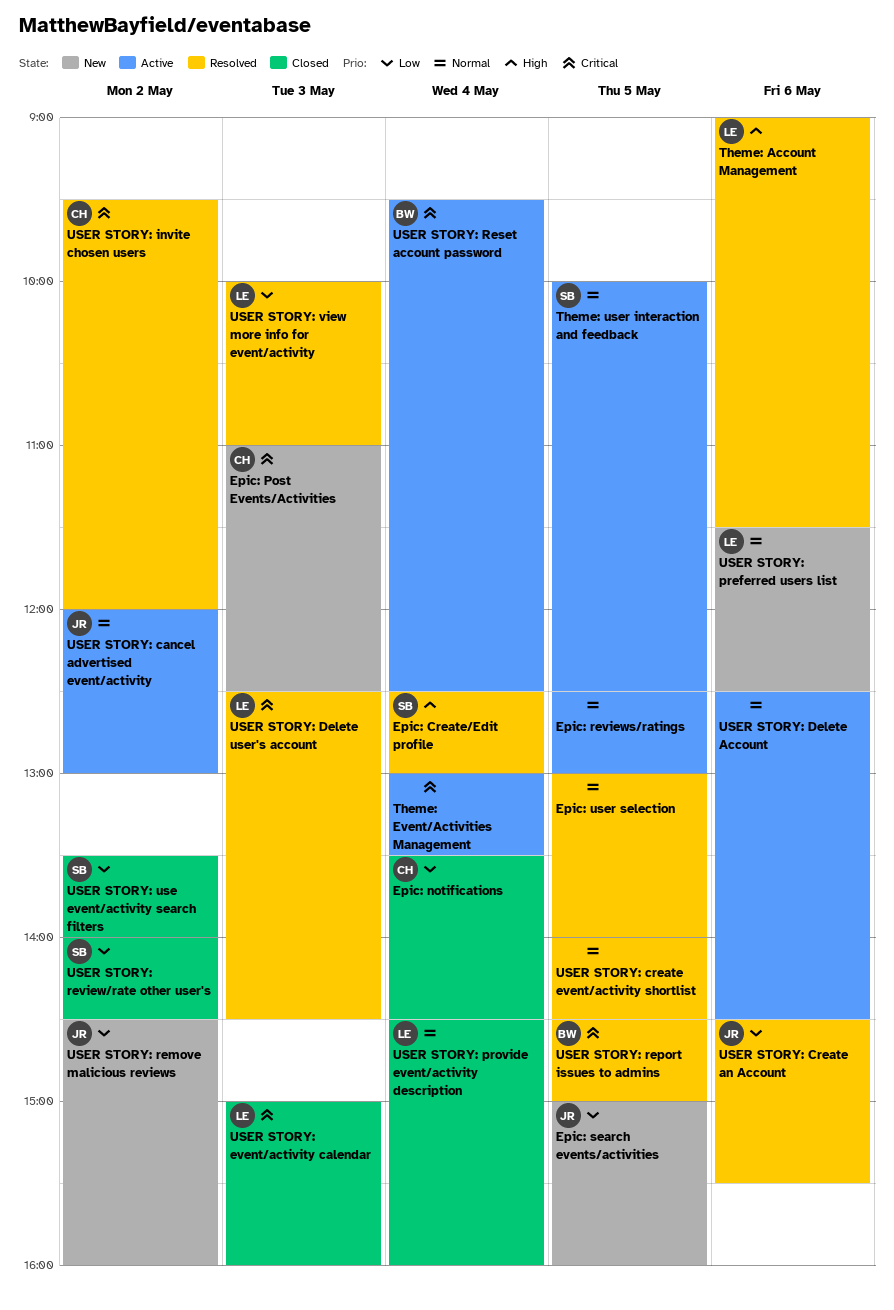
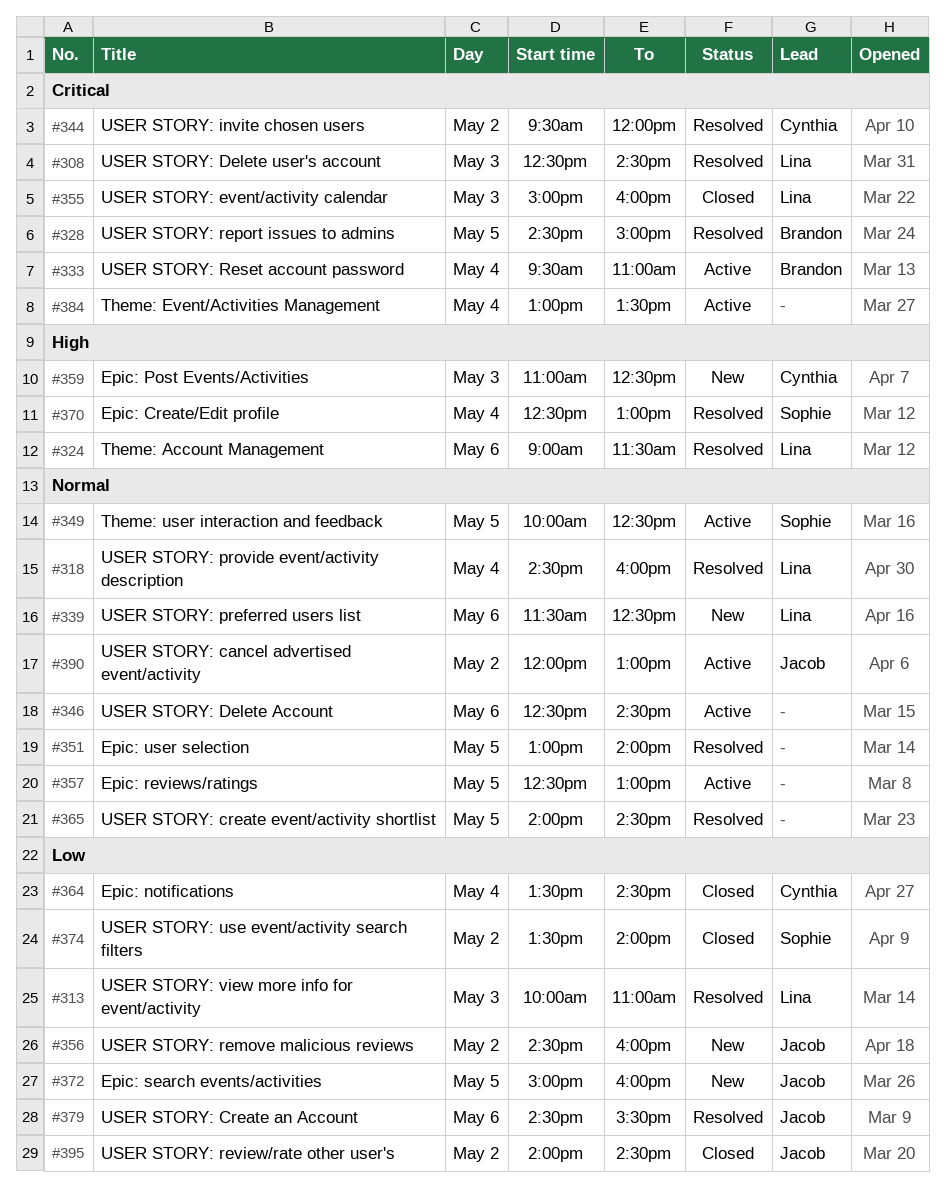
Epic: Post Events/Activities, priority: Critical -> High
USER STORY: provide event/activity description, status: Closed -> Resolved
USER STORY: Reset account password, ends: 12:30 -> 11:00
USER STORY: review/rate other user's, owner: Sophie -> Jacob

